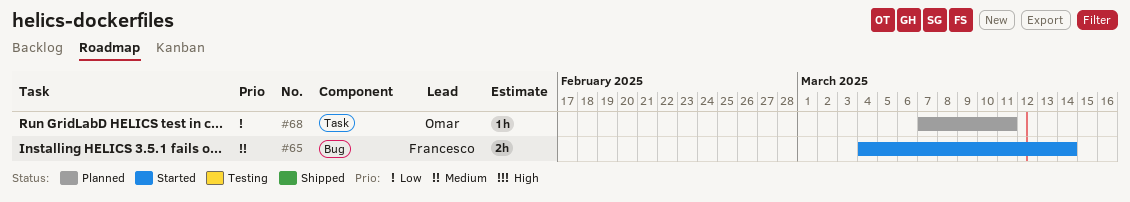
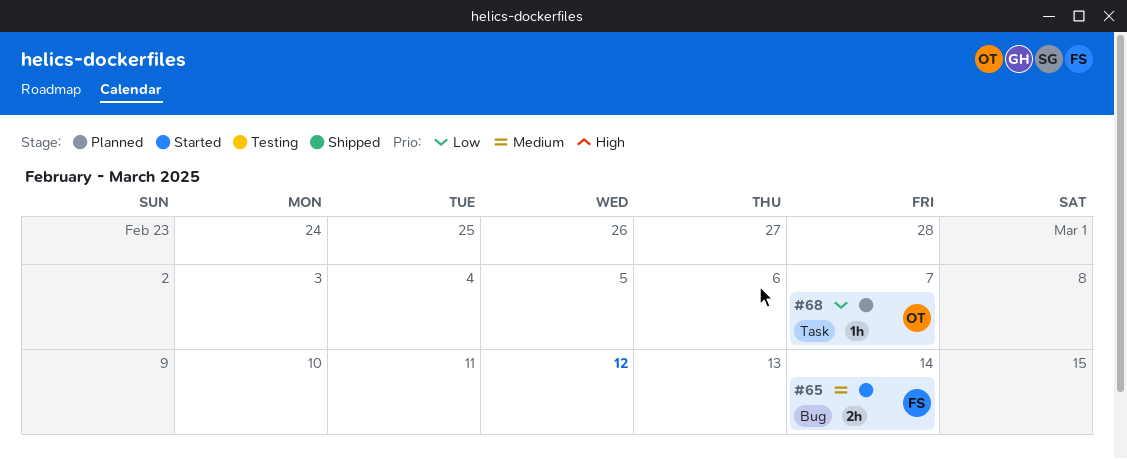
#68, due: Mar 11 -> Mar 7

